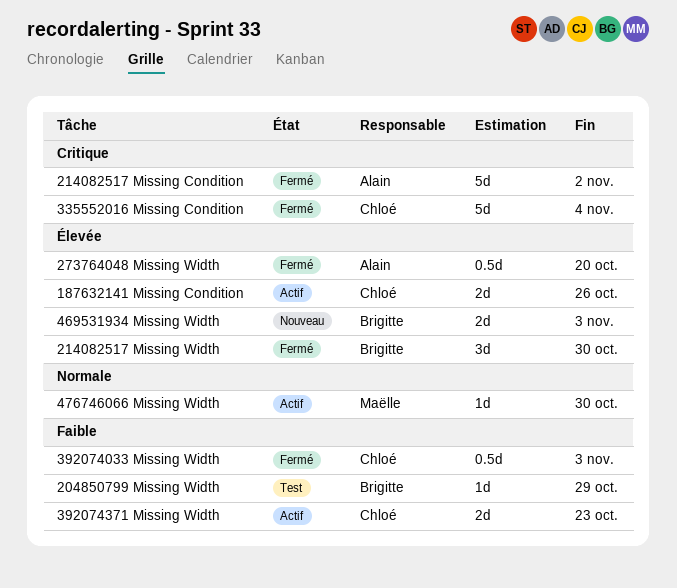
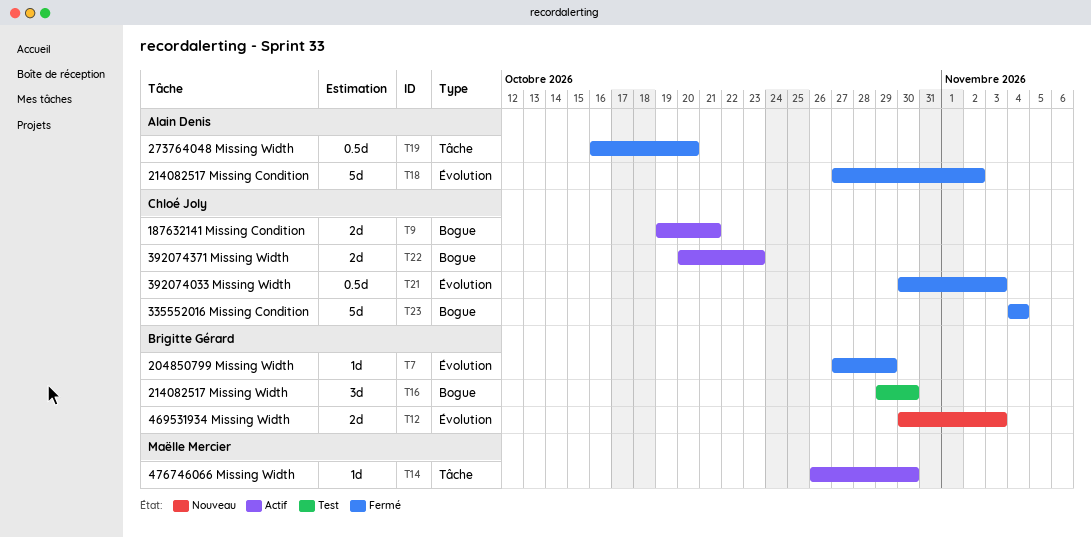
187632141 Missing Condition, due: Oct 26 -> Oct 21
204850799 Missing Width, status: Test -> Fermé
214082517 Missing Width, status: Fermé -> Test

